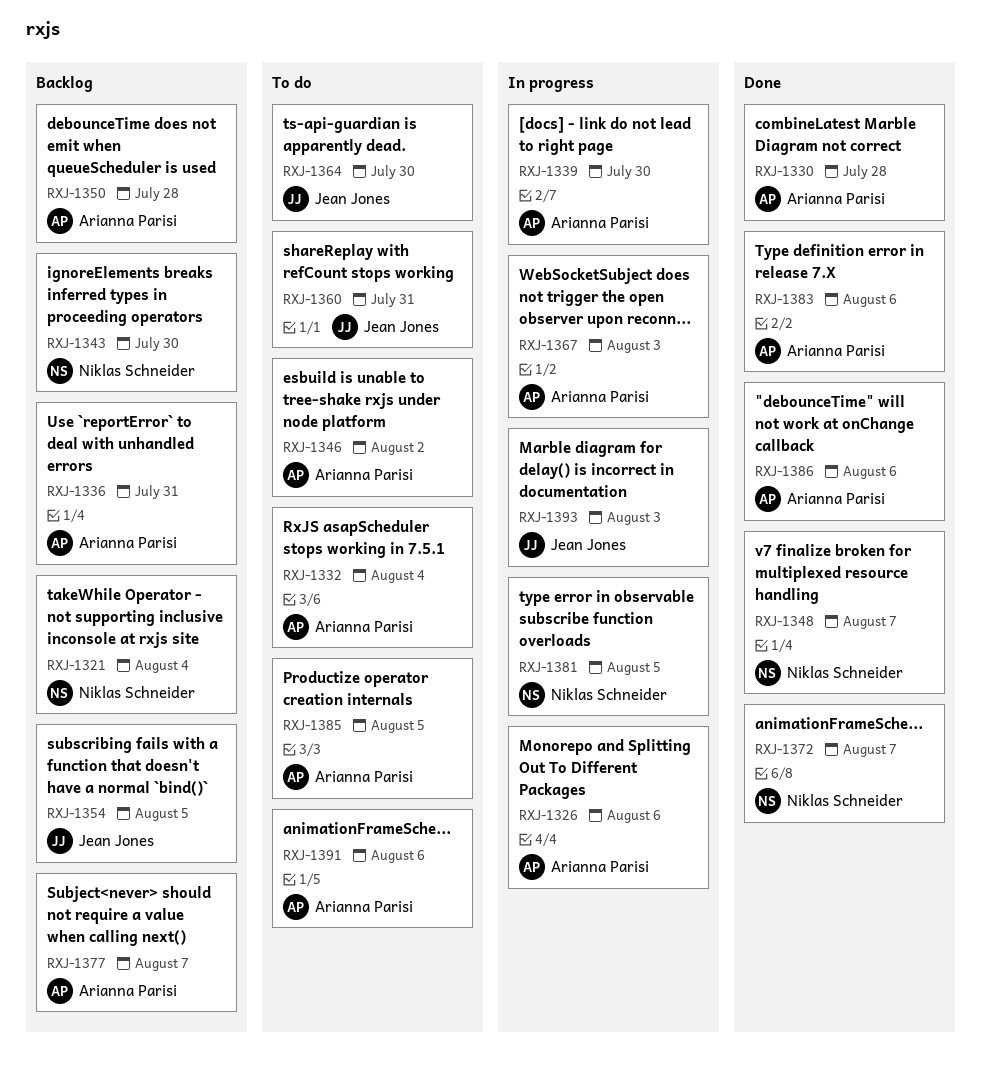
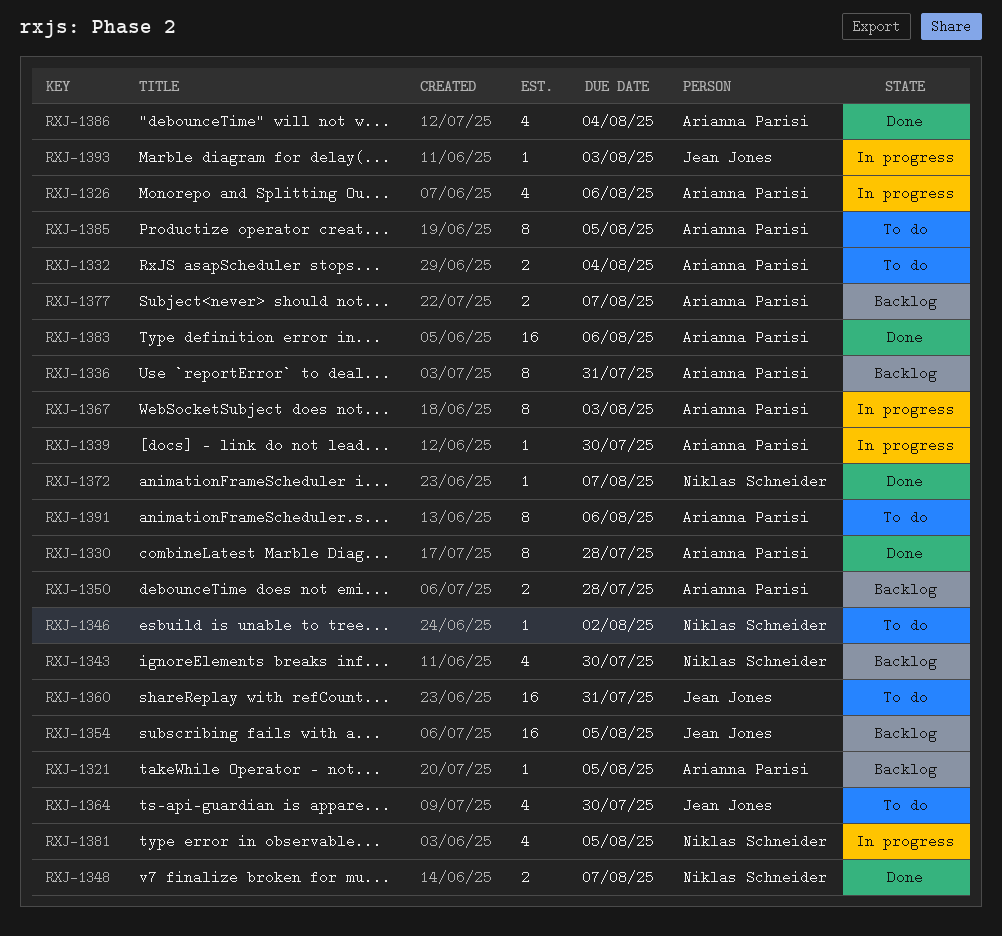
RXJ-1321, owner: Niklas Schneider -> Arianna Parisi
RXJ-1321, due: Aug 4 -> Aug 5
RXJ-1346, owner: Arianna Parisi -> Niklas Schneider
RXJ-1386, due: Aug 6 -> Aug 4

